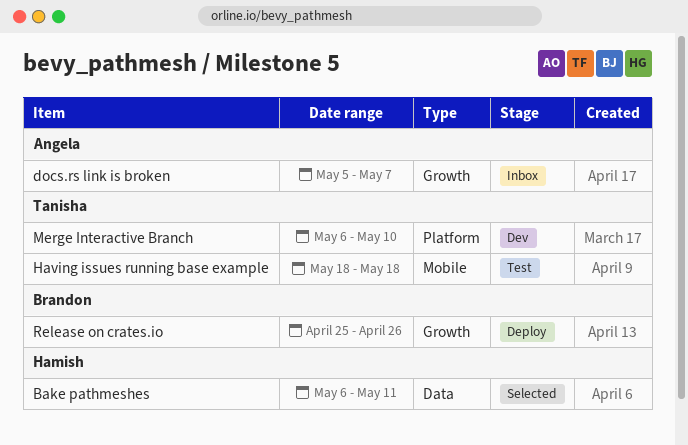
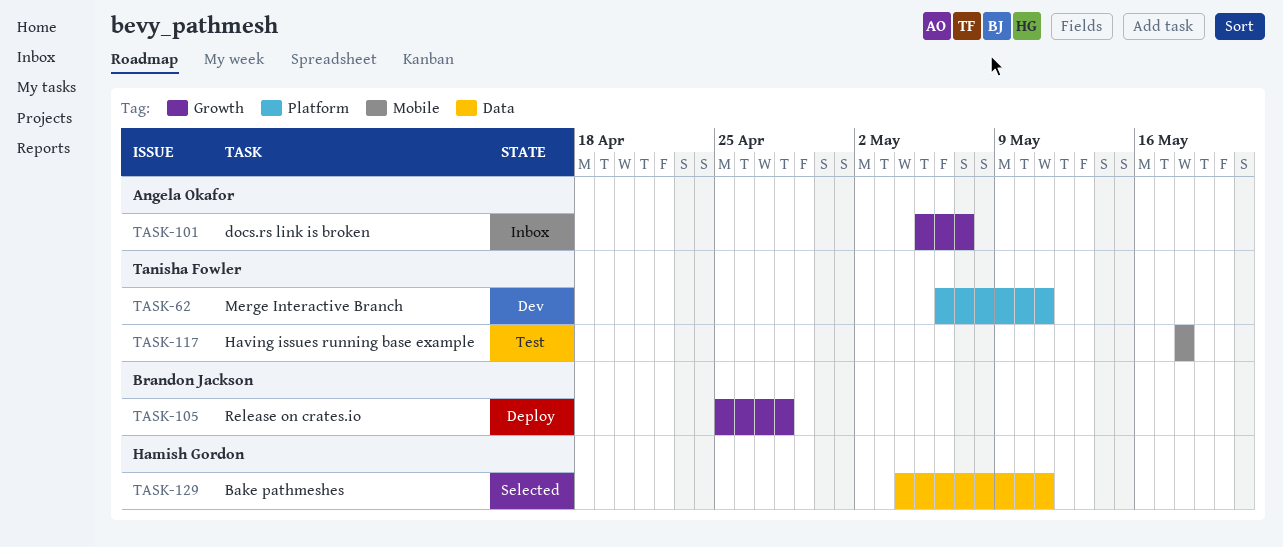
Bake pathmeshes, start: May 6 -> May 4
Merge Interactive Branch, due: May 10 -> May 11
Release on crates.io, due: Apr 26 -> Apr 28

